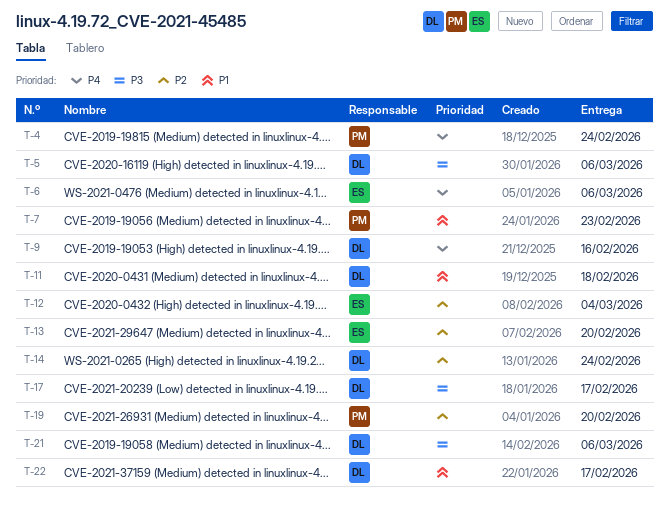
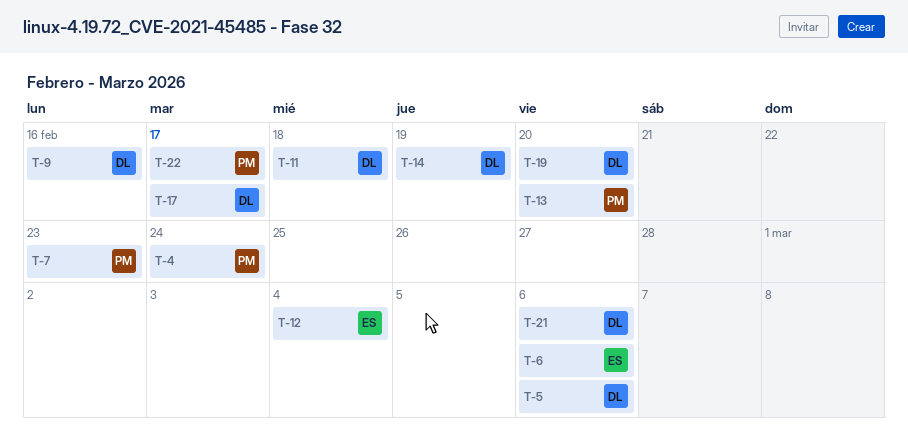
T-13, owner: ES -> PM
T-14, due: Feb 24 -> Feb 19
T-19, owner: PM -> DL
T-22, owner: DL -> PM

